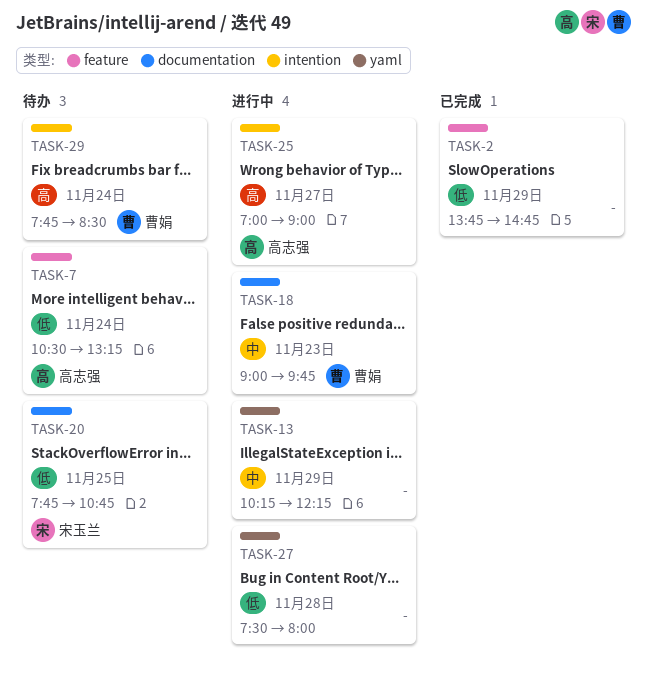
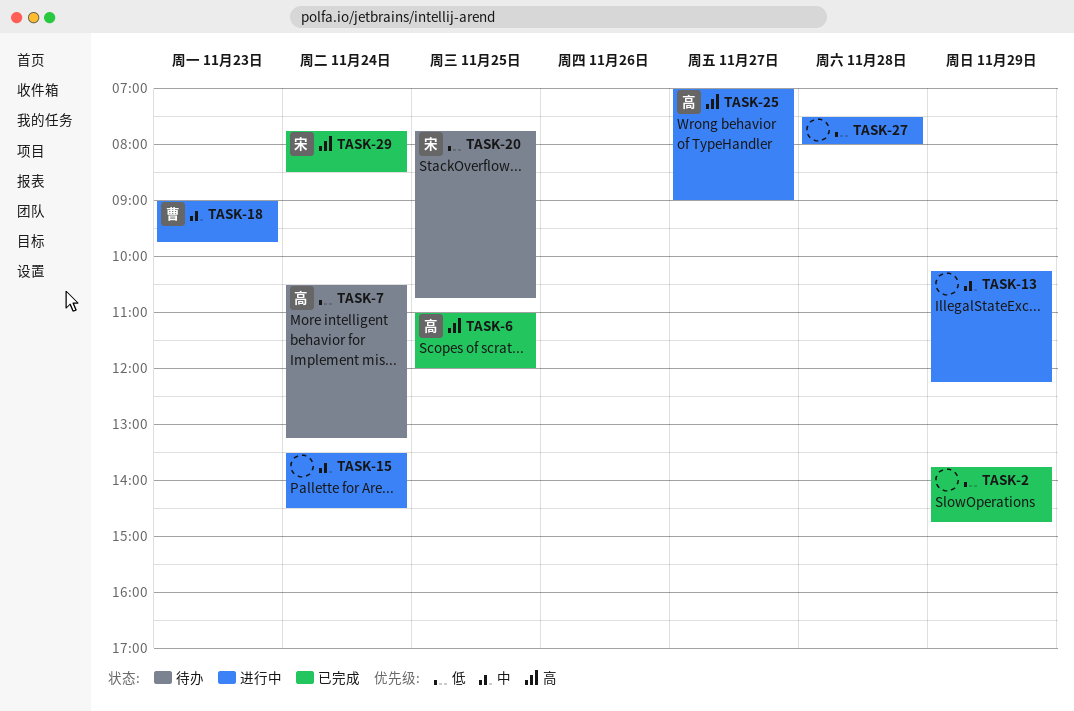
TASK-6: none -> present
TASK-15: none -> present
TASK-29, status: 待办 -> 已完成
TASK-29, owner: 曹娟 -> 宋玉兰

